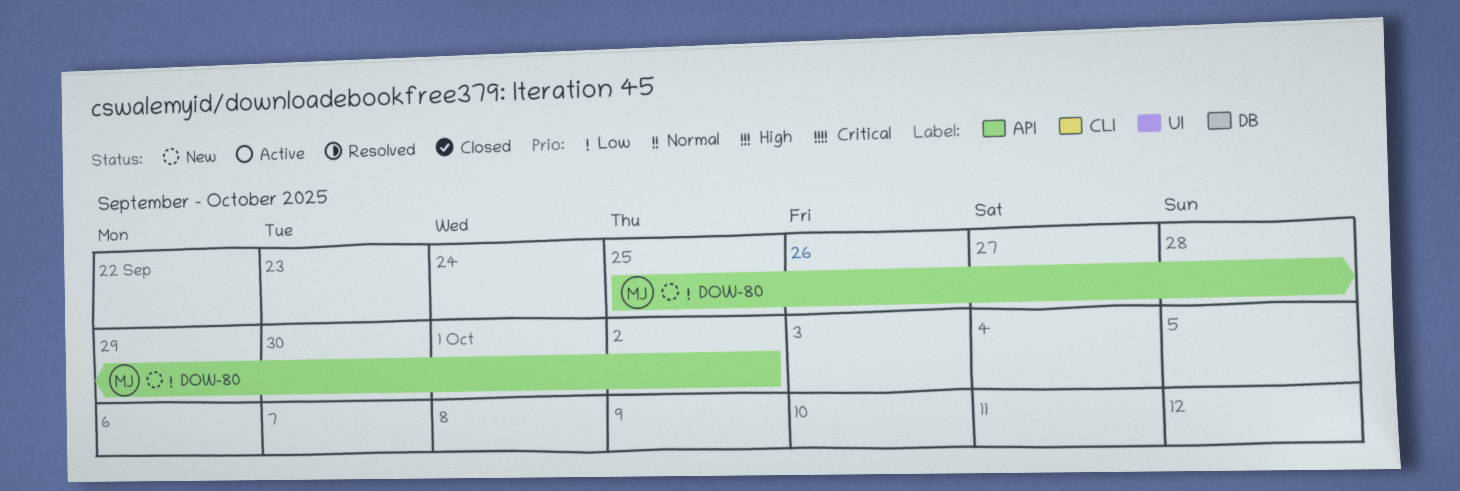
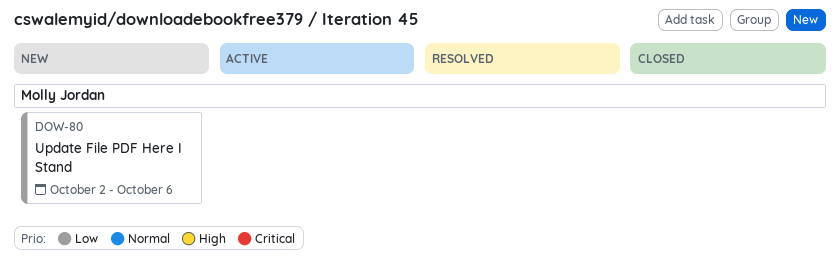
DOW-80, start: Sep 25 -> Oct 2
DOW-80, due: Oct 2 -> Oct 6

